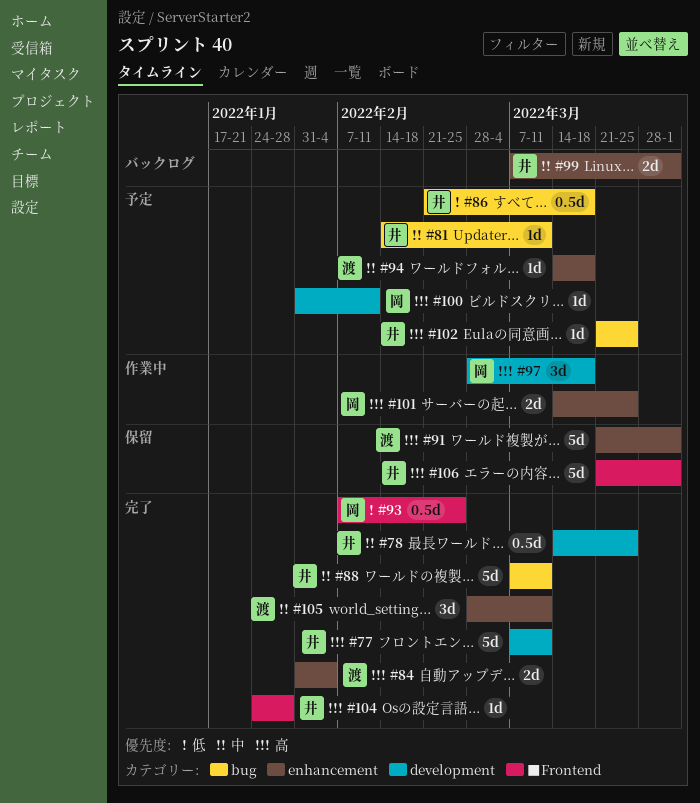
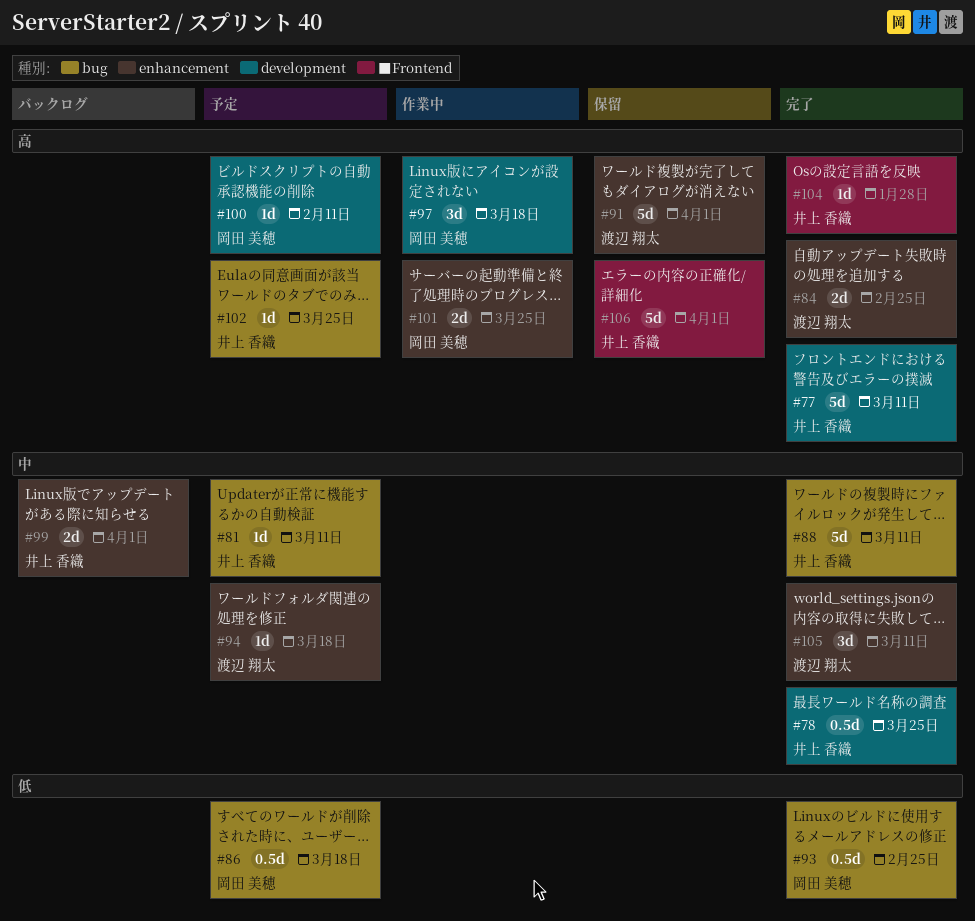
#84, due: Feb 4 -> Feb 25
#86, owner: 井上 香織 -> 岡田 美穂
#93, label: ■Frontend -> bug

